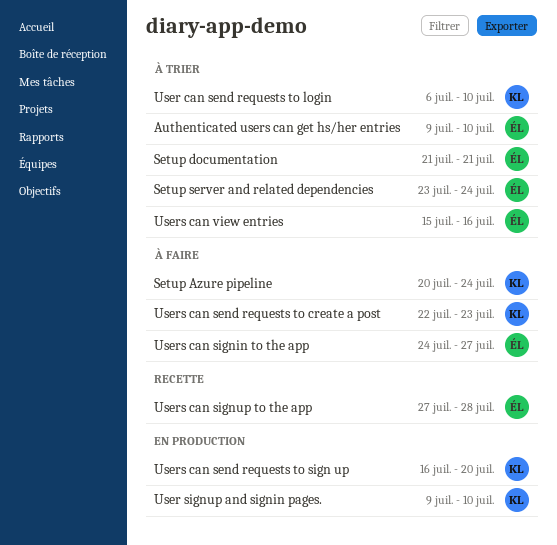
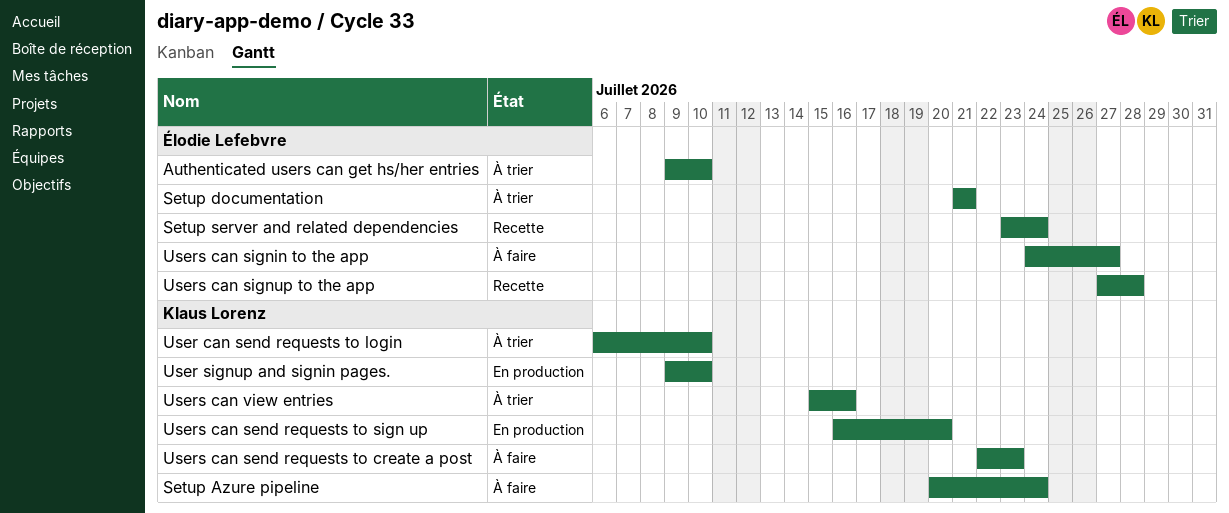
Setup server and related dependencies, status: À trier -> Recette
Users can view entries, owner: Élodie Lefebvre -> Klaus Lorenz

